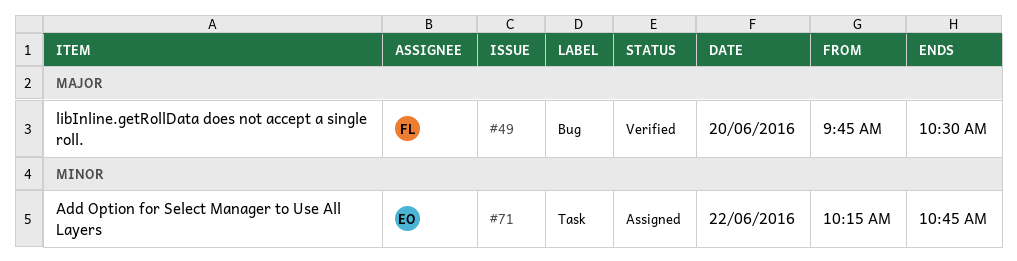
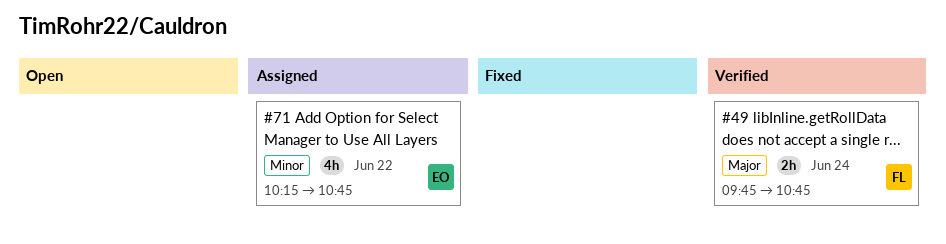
#49, day: Jun 20 -> Jun 24
#49, ends: 10:30 -> 10:45

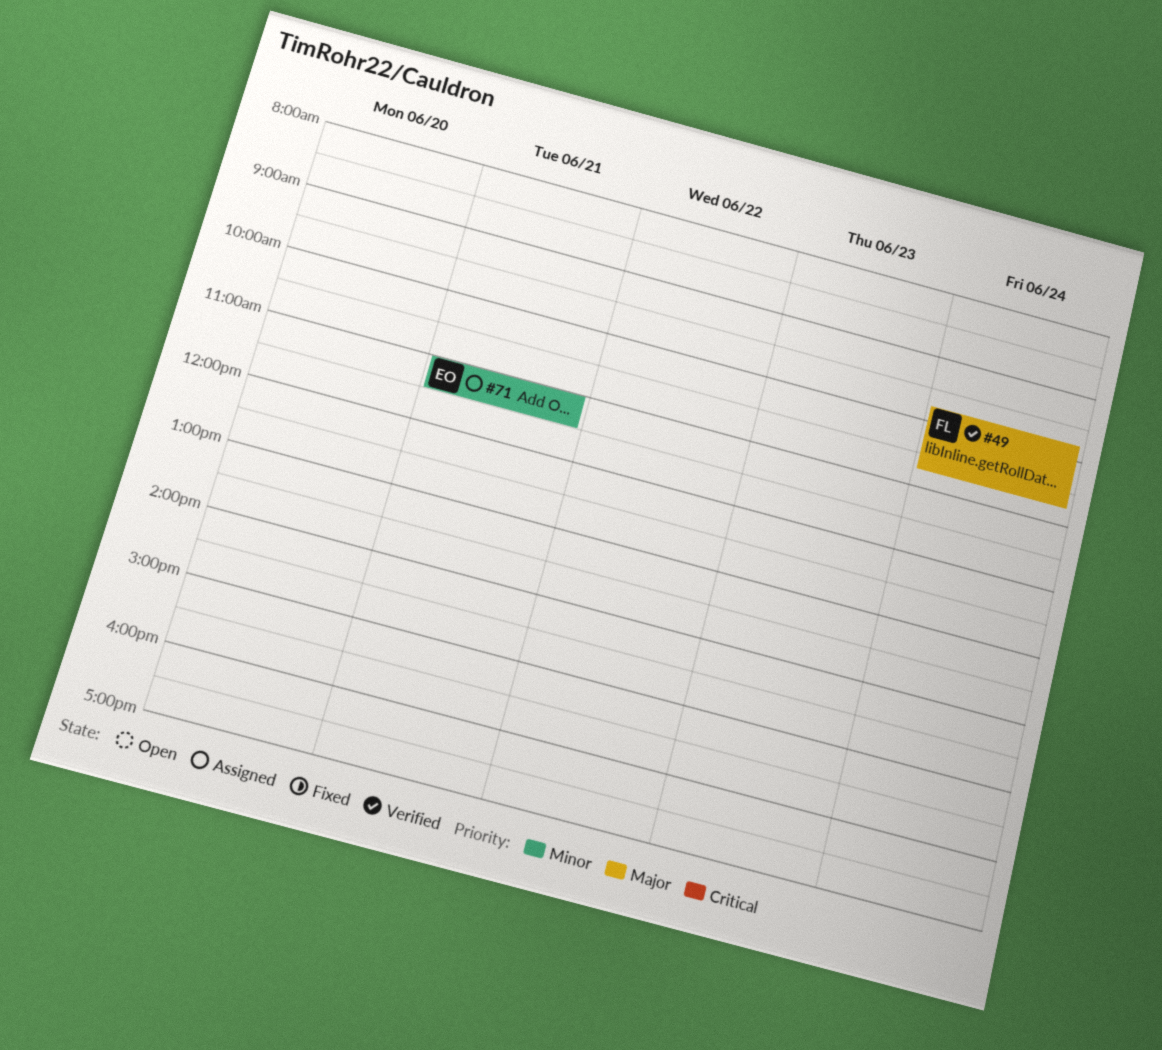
#71, day: Jun 22 -> Jun 21
#71, begins: 10:15 -> 11:00
#71, ends: 10:45 -> 11:30

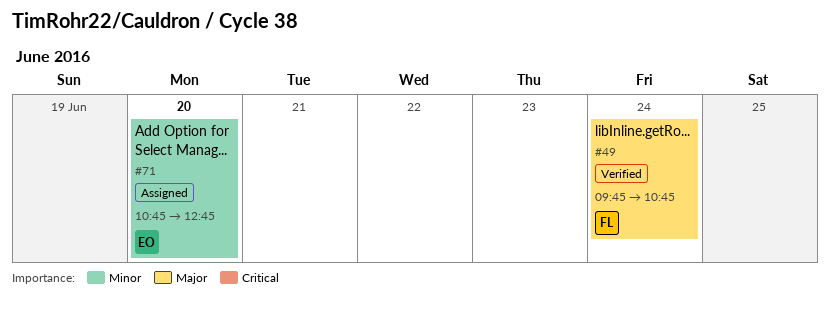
#71, day: Jun 21 -> Jun 20
#71, begins: 11:00 -> 10:45
#71, ends: 11:30 -> 12:45

